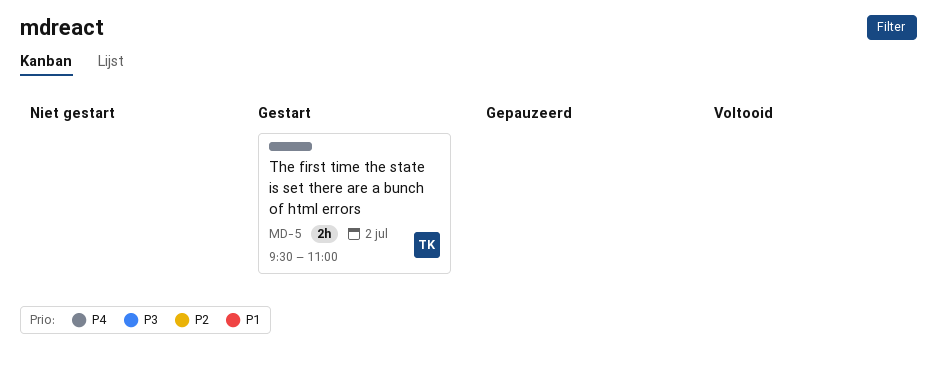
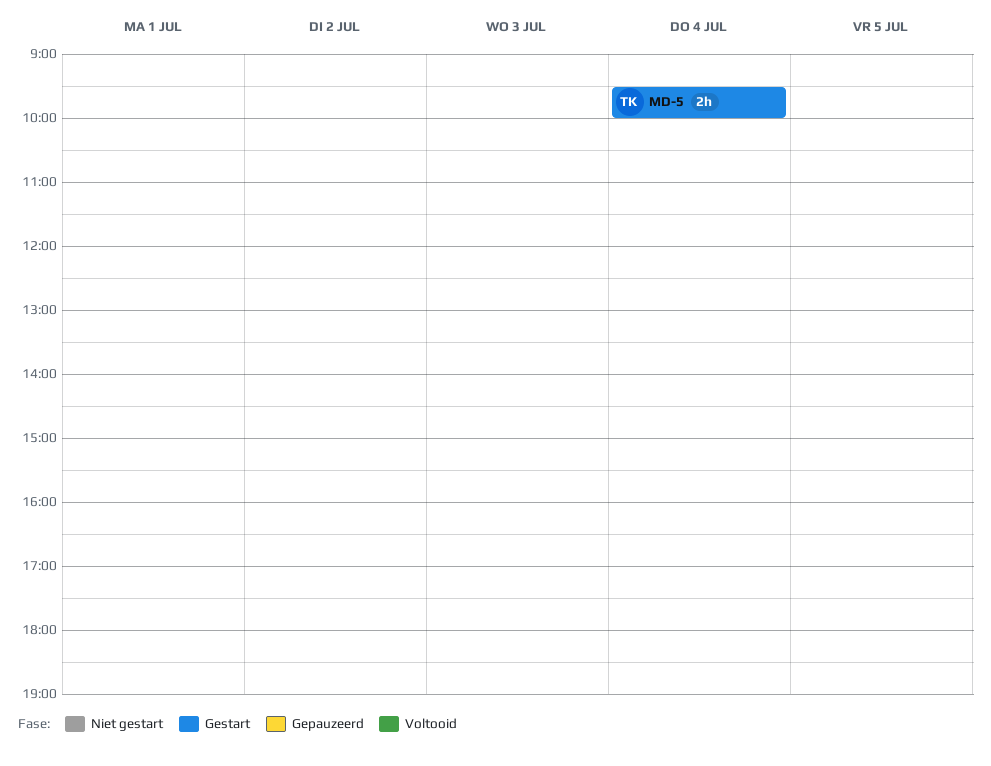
MD-5, day: Jul 2 -> Jul 4
MD-5, ends: 11:00 -> 10:00

